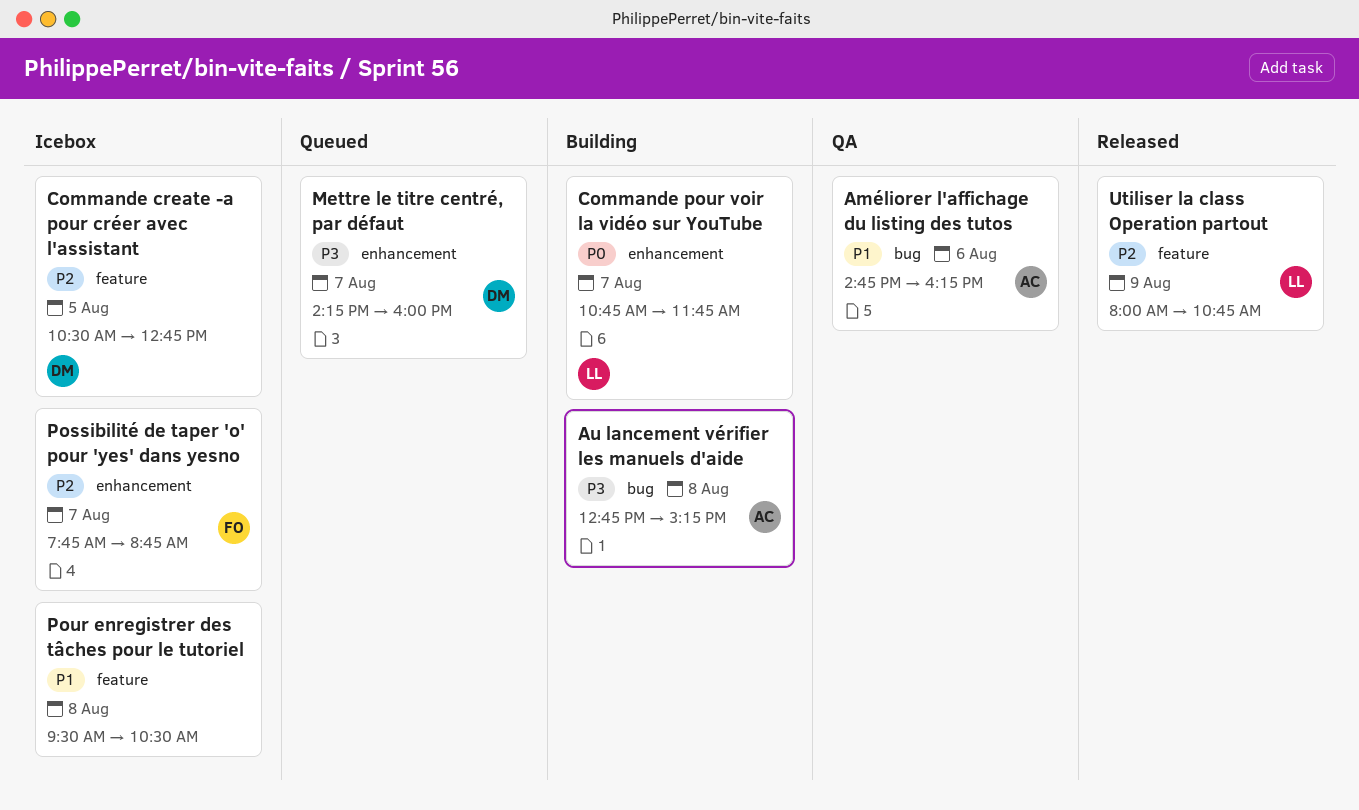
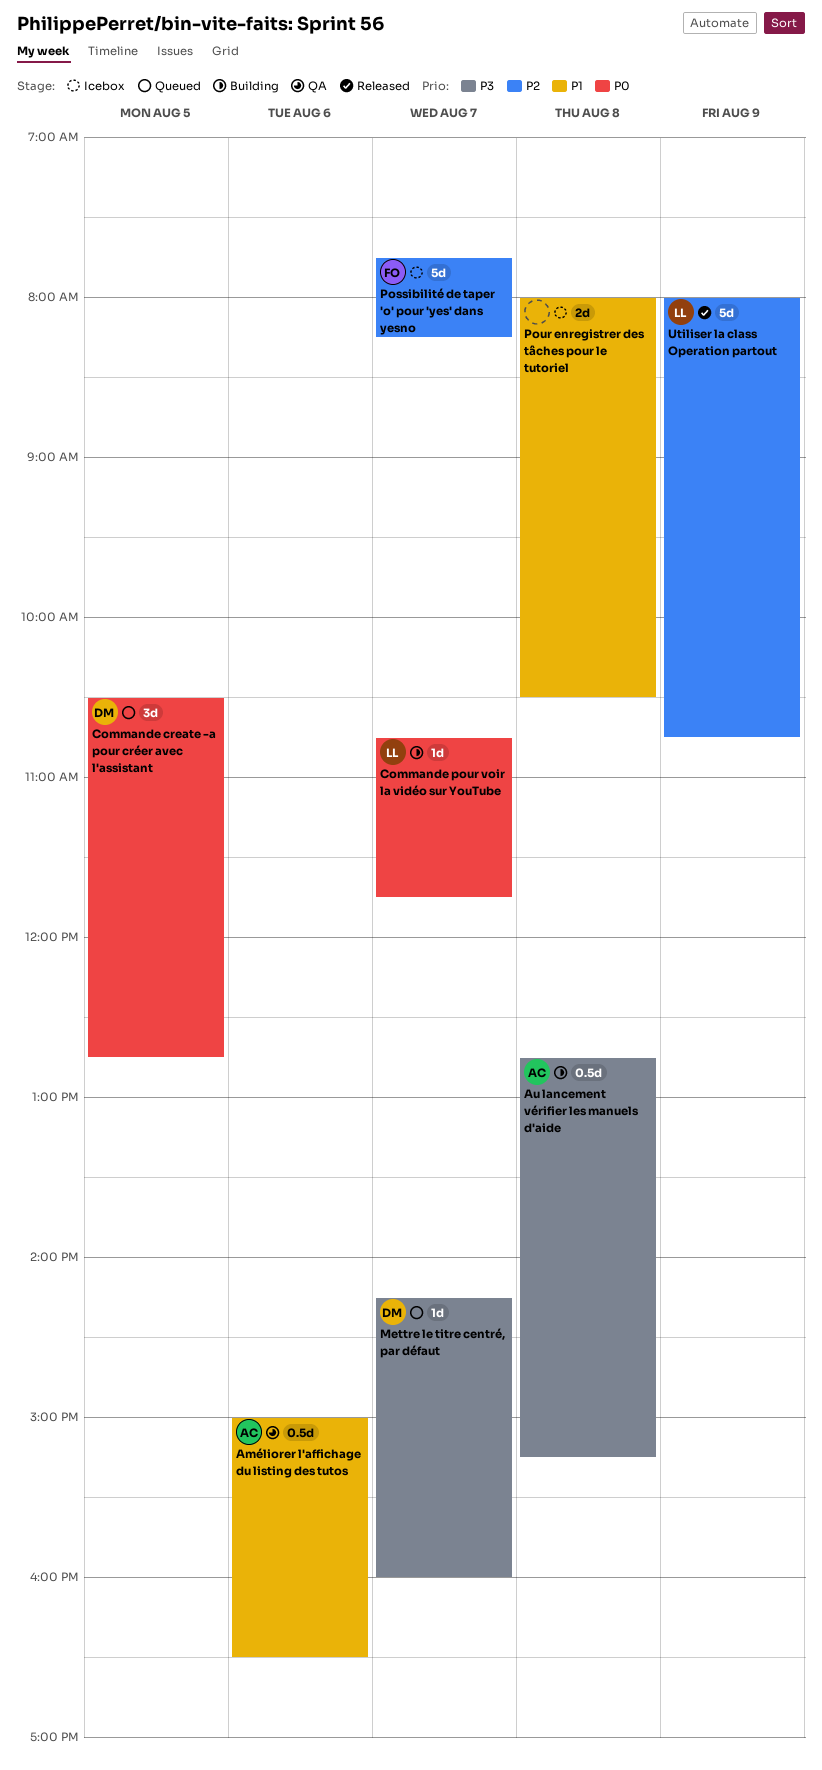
Améliorer l'affichage du listing des tutos, begins: 14:45 -> 15:00
Améliorer l'affichage du listing des tutos, ends: 16:15 -> 16:30
Commande create -a pour créer avec l'assistant, status: Icebox -> Queued
Commande create -a pour créer avec l'assistant, priority: P2 -> P0
Possibilité de taper 'o' pour 'yes' dans yesno, ends: 08:45 -> 08:15
Pour enregistrer des tâches pour le tutoriel, begins: 09:30 -> 08:00

